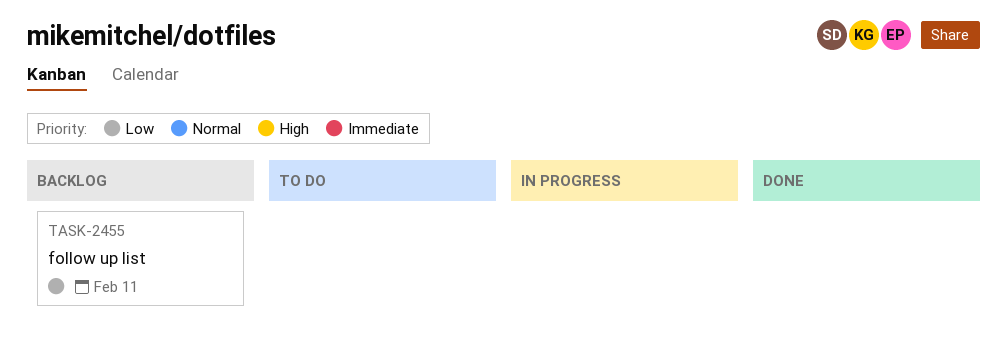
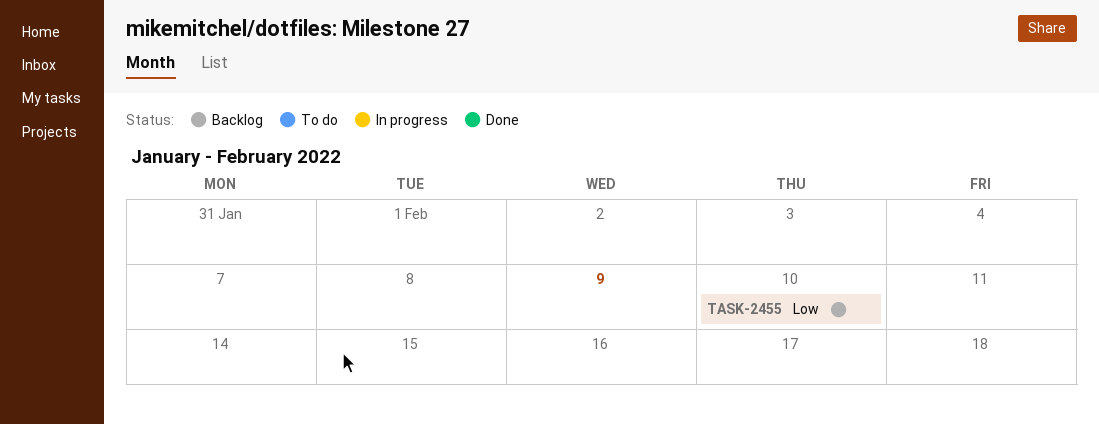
TASK-2455, due: Feb 11 -> Feb 10

